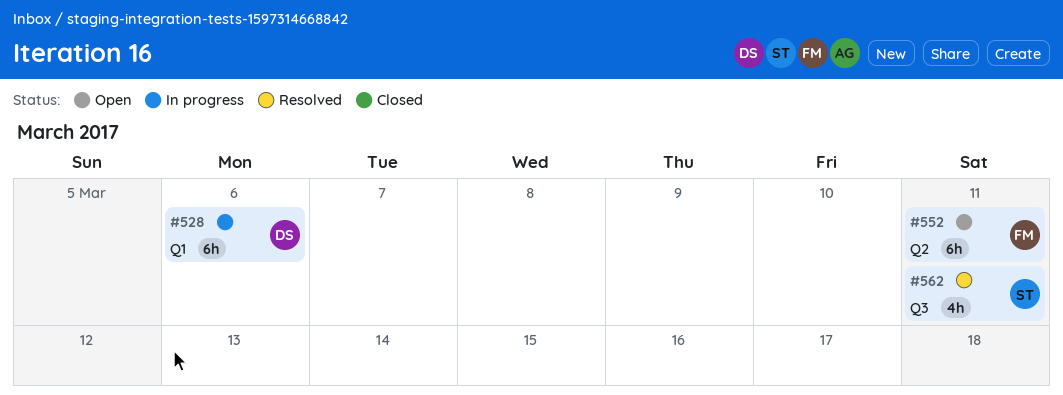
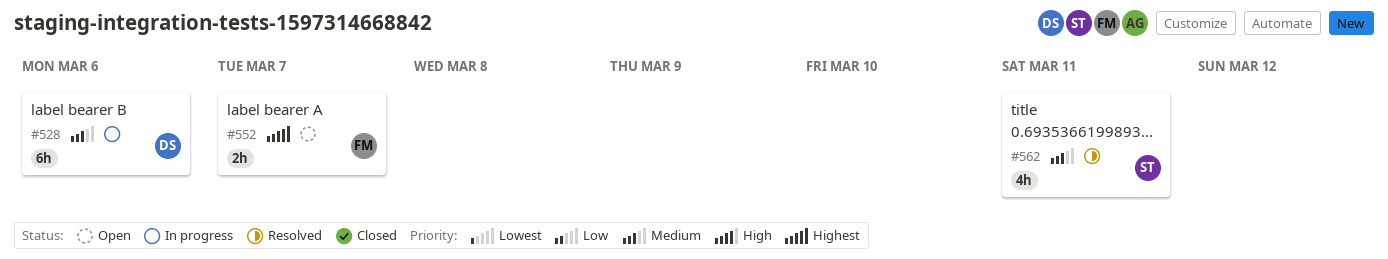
#552, estimate: 6h -> 2h
#552, due: Mar 11 -> Mar 7

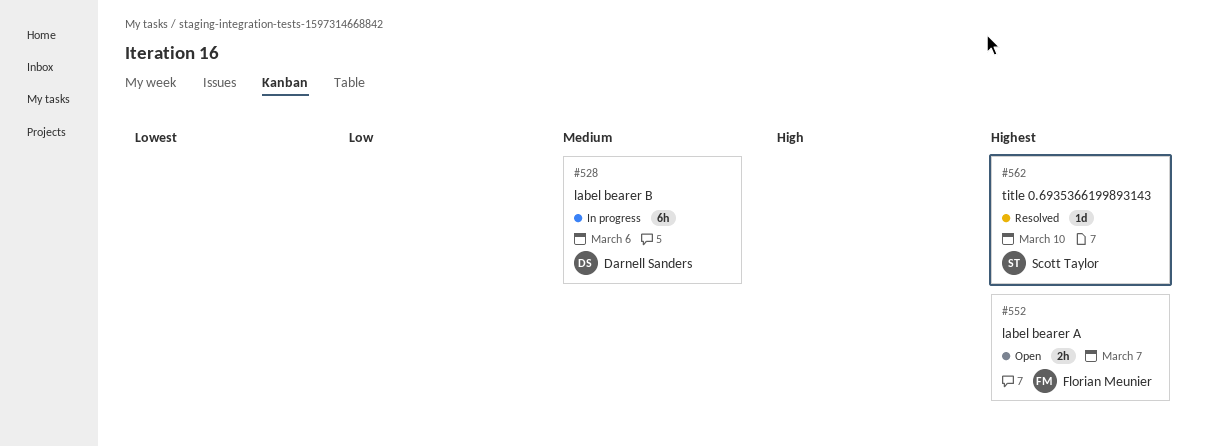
#562, priority: Medium -> Highest
#562, estimate: 4h -> 1d
#562, due: Mar 11 -> Mar 10

